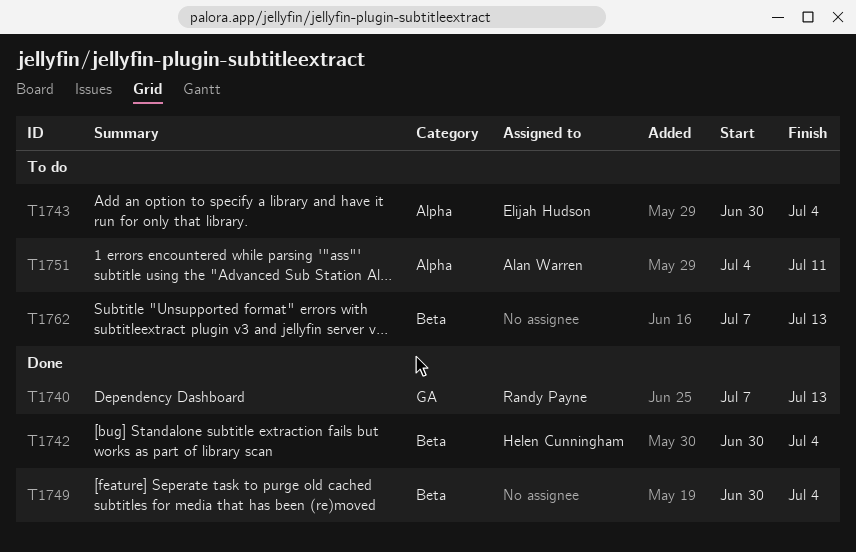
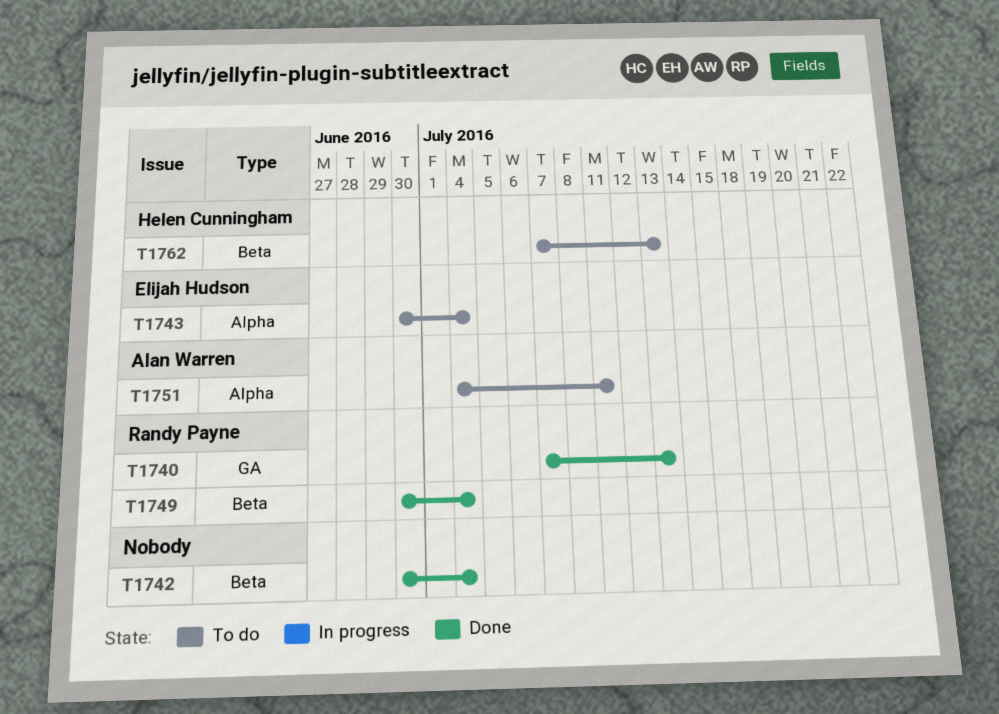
T1742, owner: Helen Cunningham -> none
T1749, owner: none -> Randy Payne
T1762, owner: none -> Helen Cunningham

